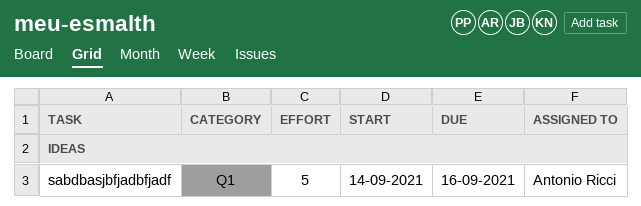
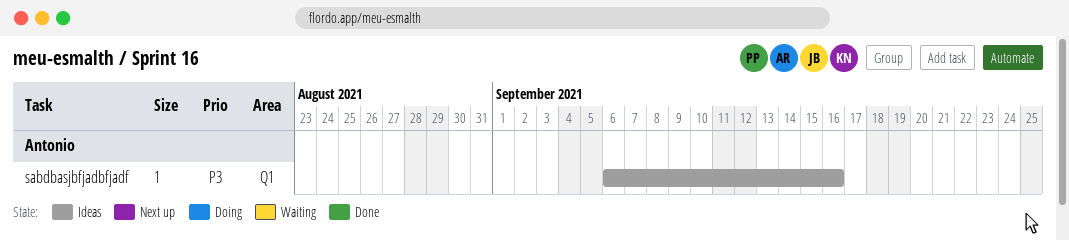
sabdbasjbfjadbfjadf, estimate: 5 -> 1
sabdbasjbfjadbfjadf, start: Sep 14 -> Sep 6

